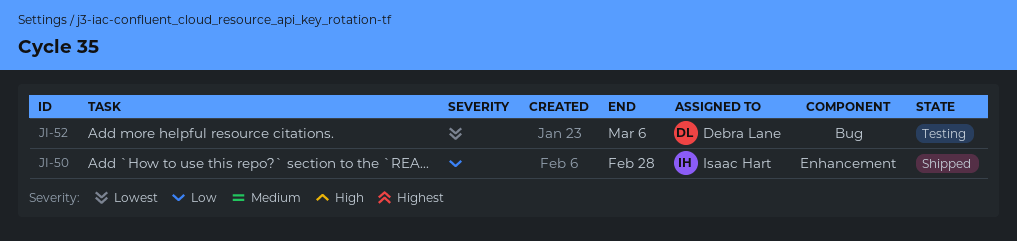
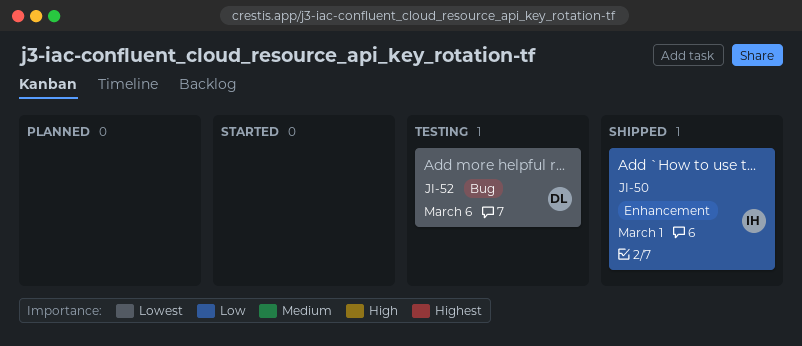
JI-50, due: Feb 28 -> Mar 1

